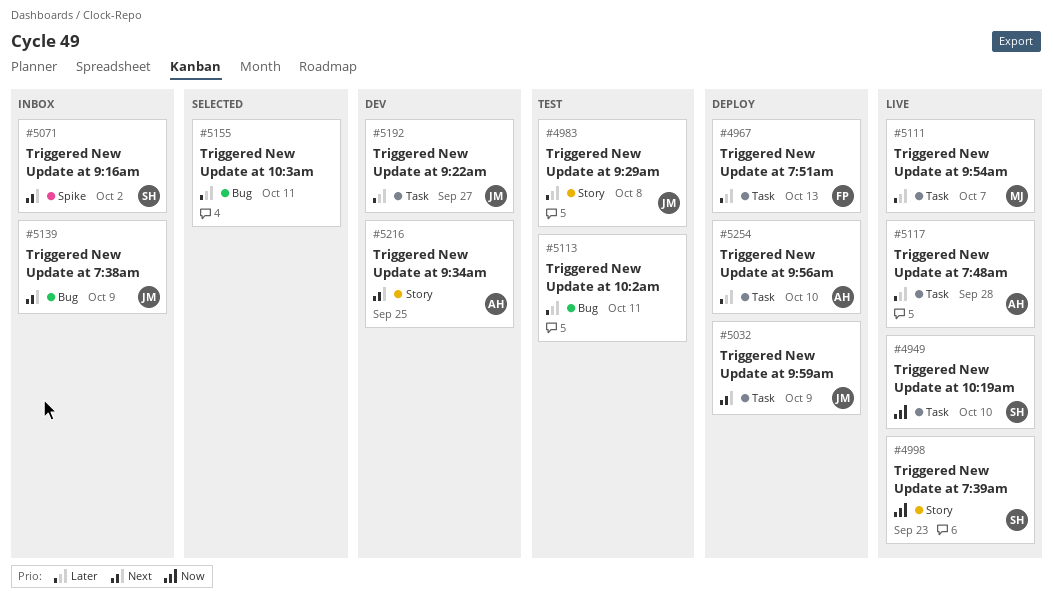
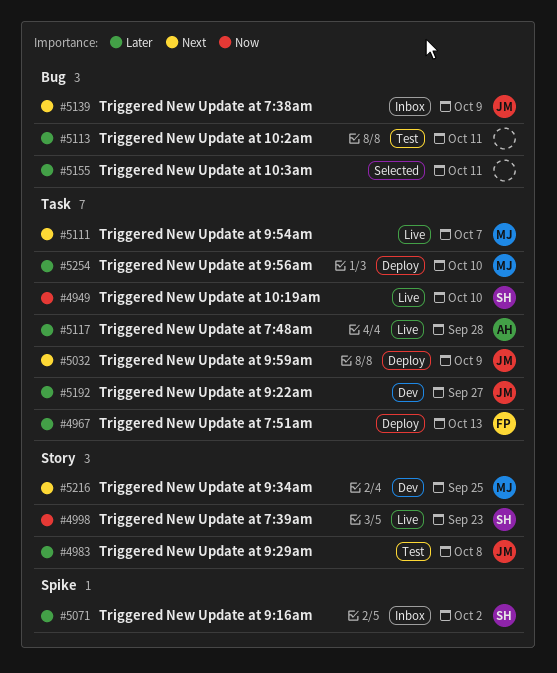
#5071, priority: Next -> Later
#5111, priority: Later -> Next
#5216, owner: AH -> MJ
#5254, owner: AH -> MJ

